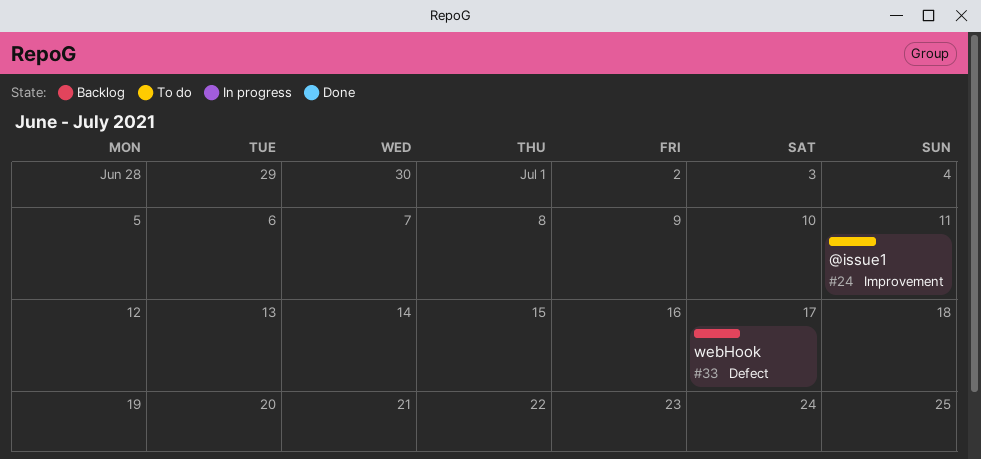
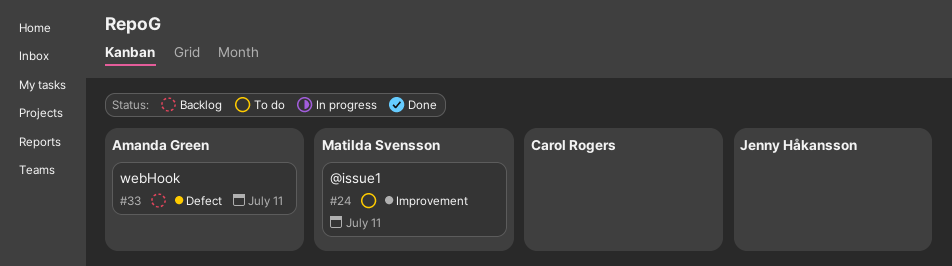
#33, due: Jul 17 -> Jul 11

